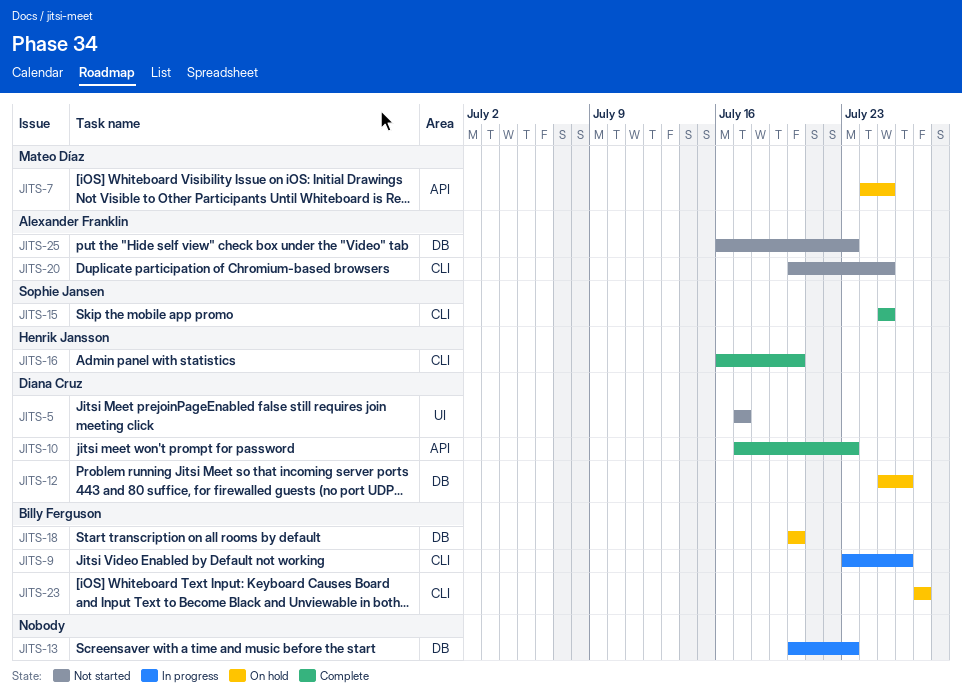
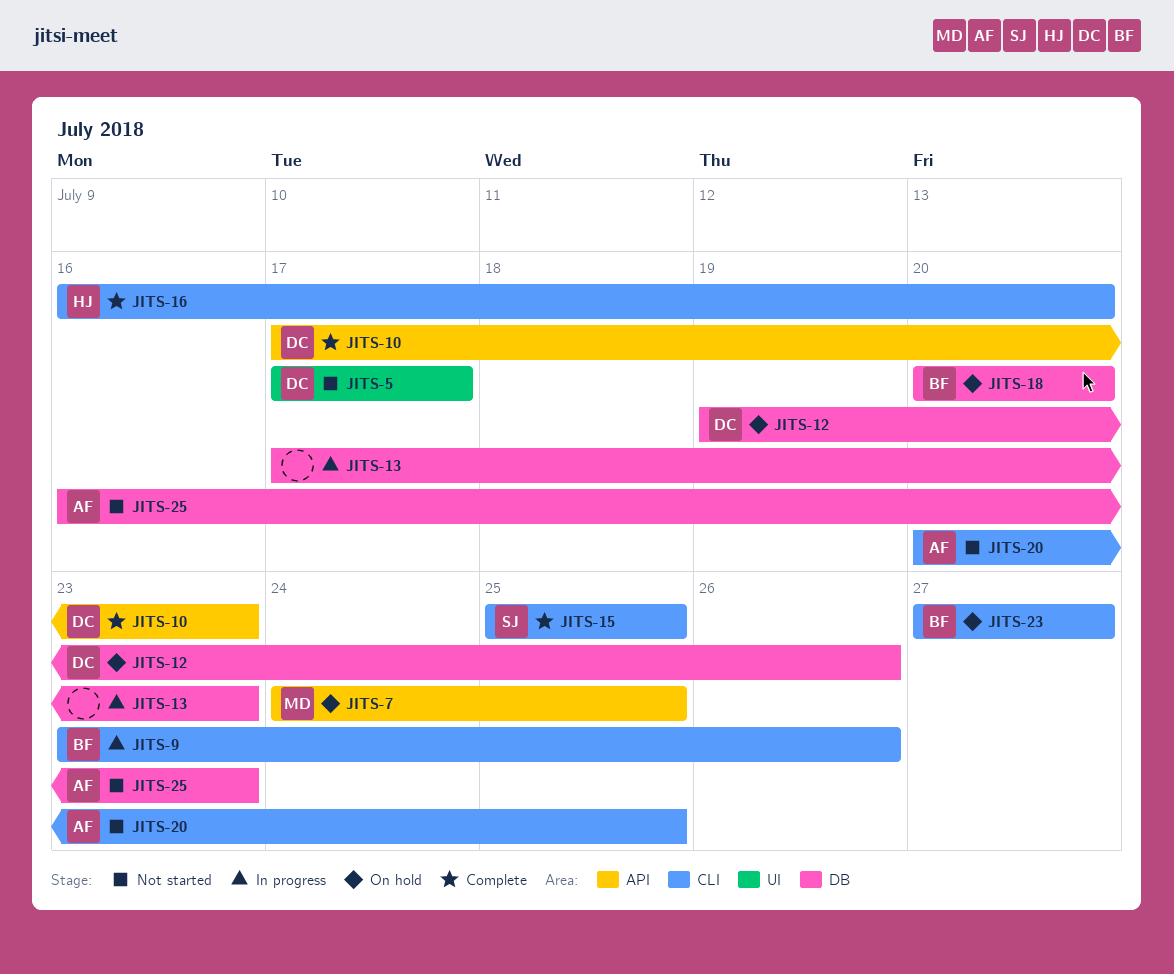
JITS-12, start: Jul 25 -> Jul 19
JITS-13, start: Jul 20 -> Jul 17

